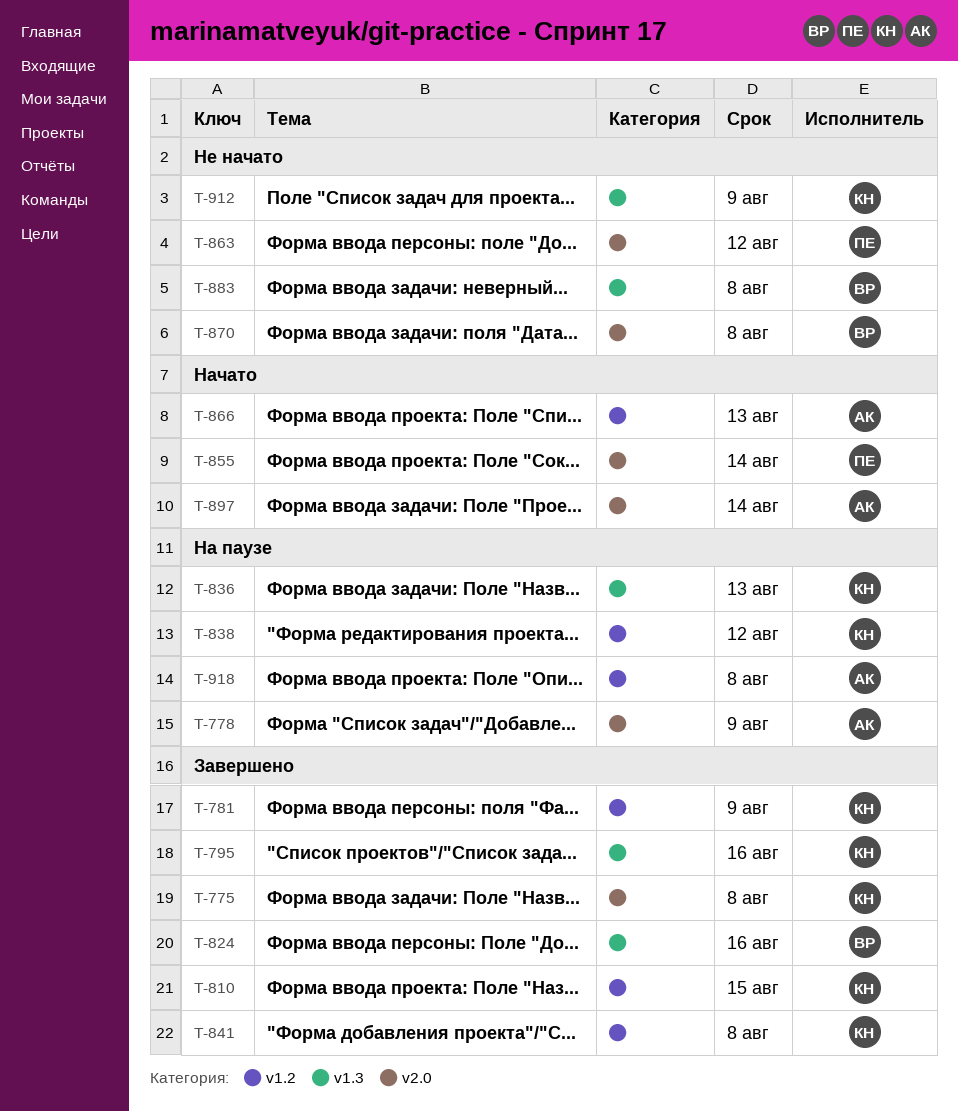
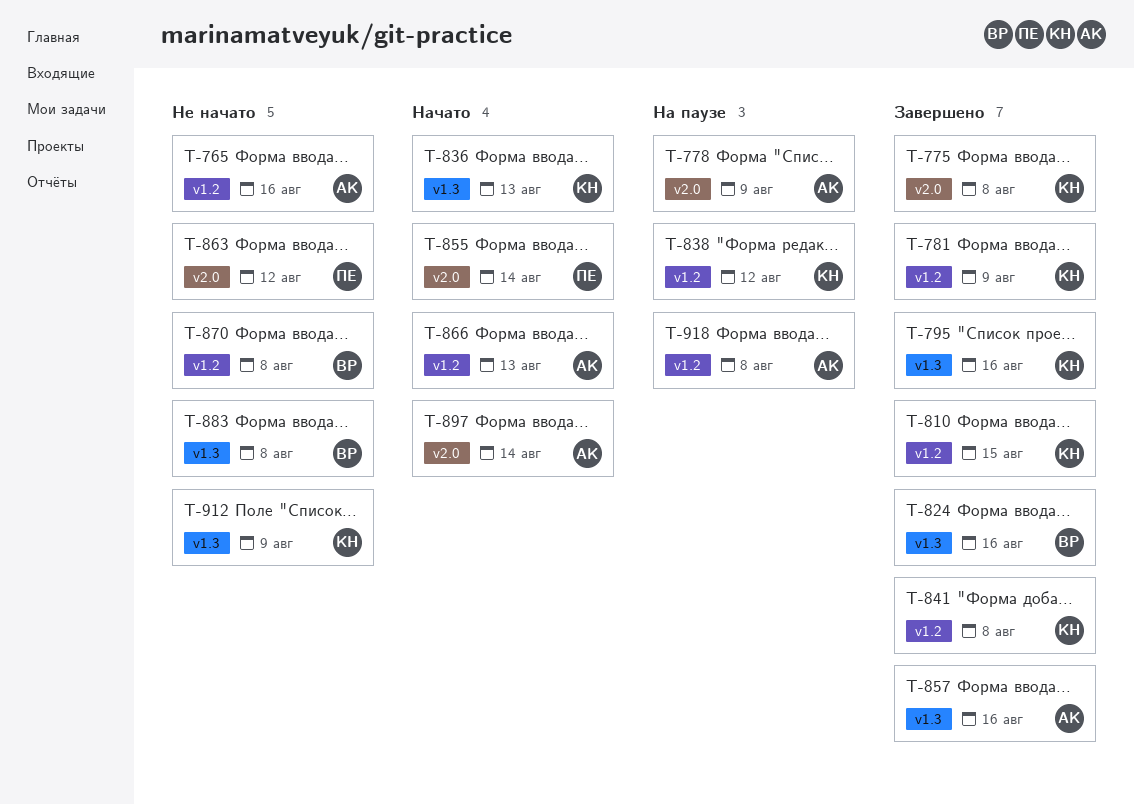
T-765: none -> present
T-836, status: На паузе -> Начато
T-857: none -> present
T-870, label: v2.0 -> v1.2

